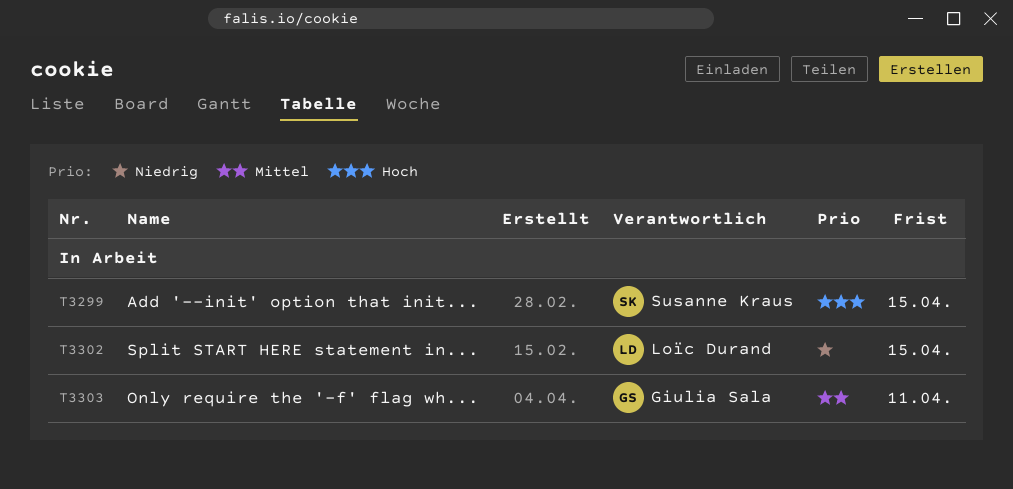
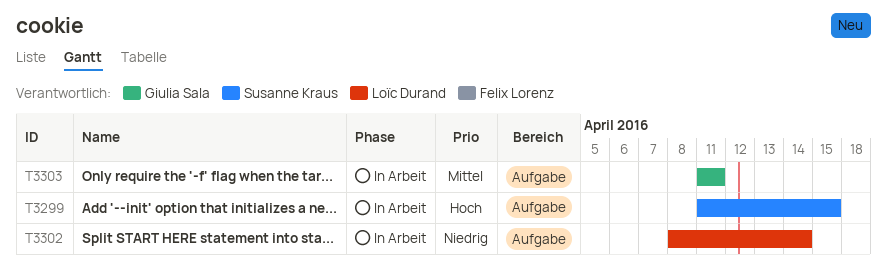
T3302, due: Apr 15 -> Apr 14

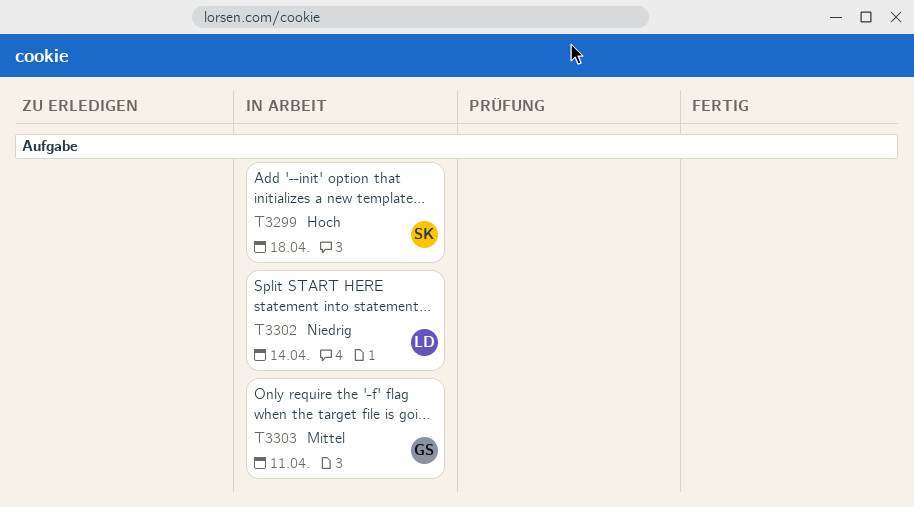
T3299, due: Apr 15 -> Apr 18

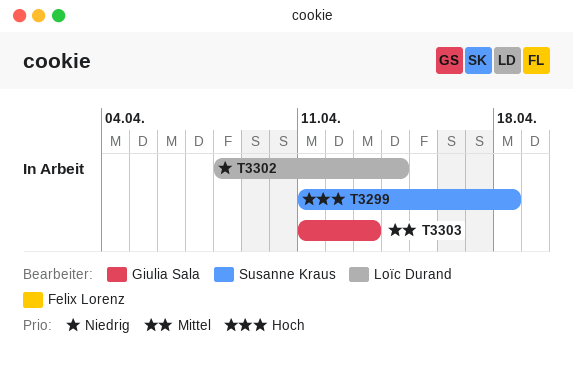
T3303, due: Apr 11 -> Apr 13

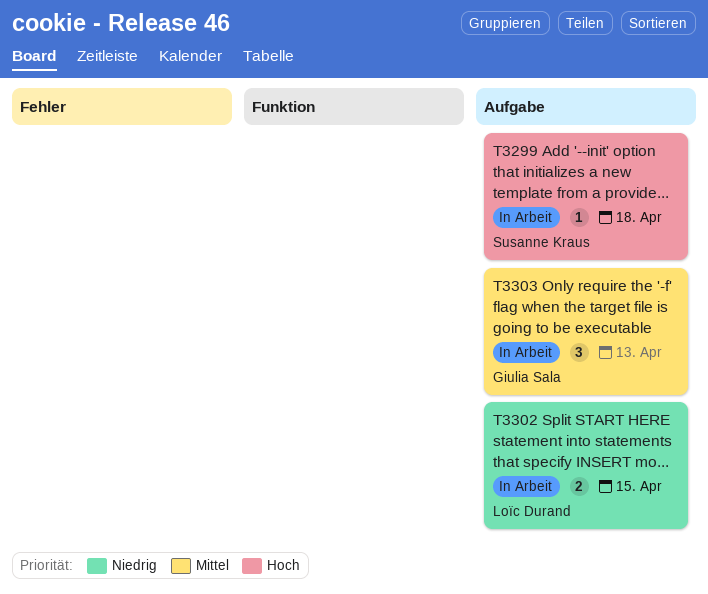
T3302, due: Apr 14 -> Apr 15

